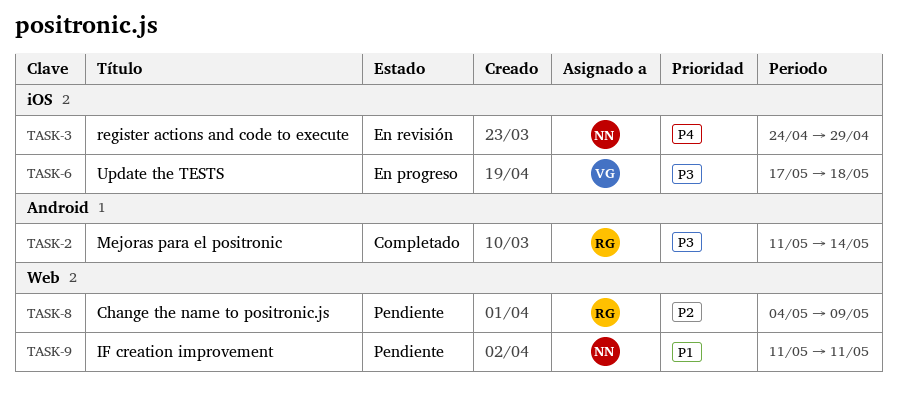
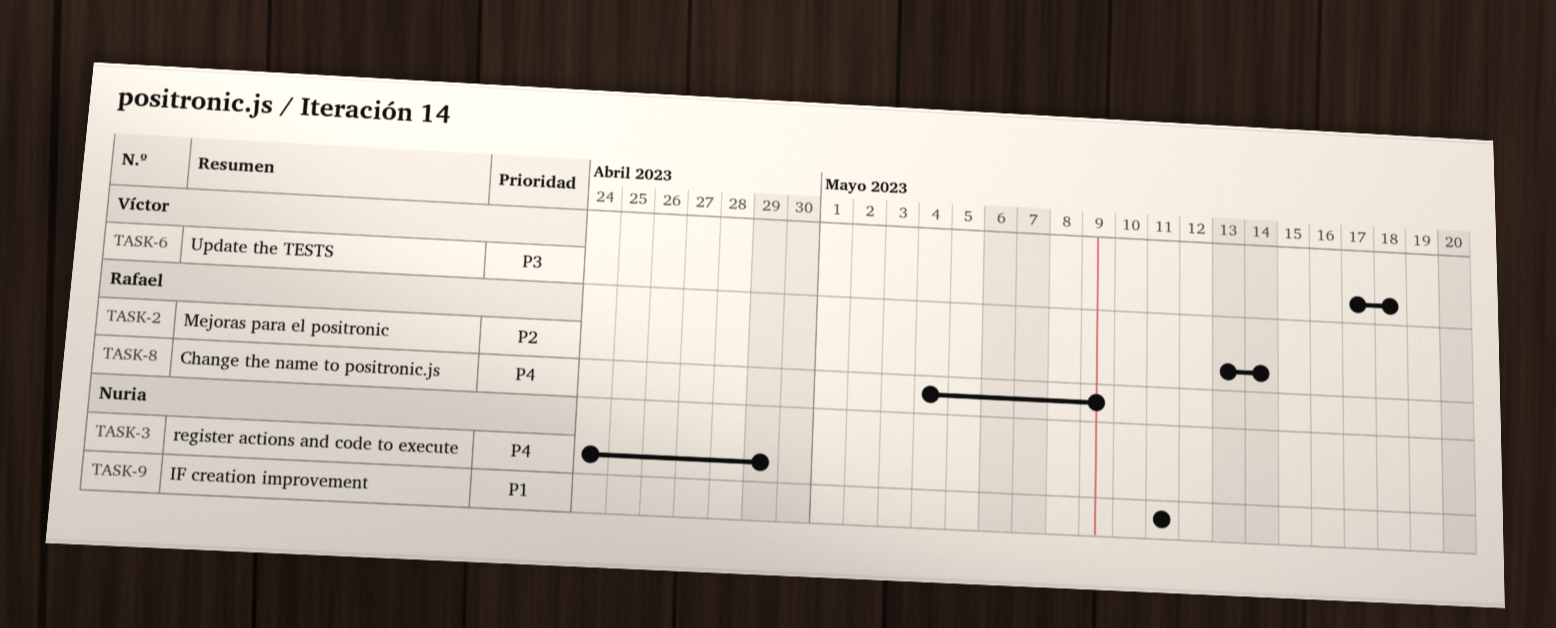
TASK-2, priority: P3 -> P2
TASK-2, start: May 11 -> May 13
TASK-8, priority: P2 -> P4

